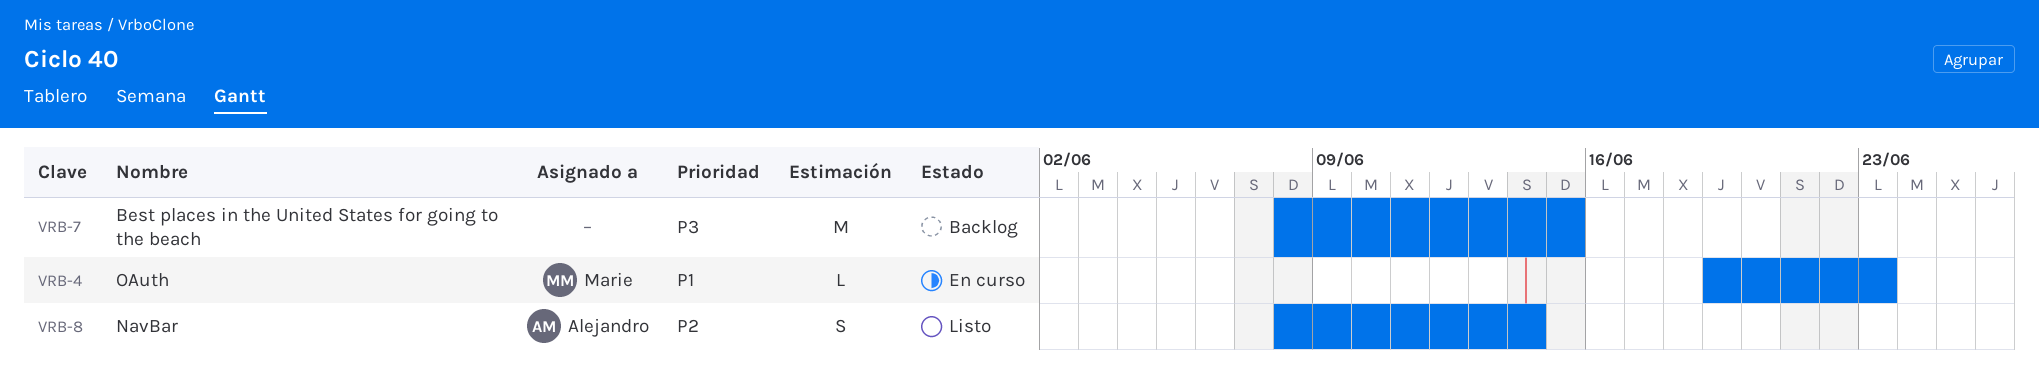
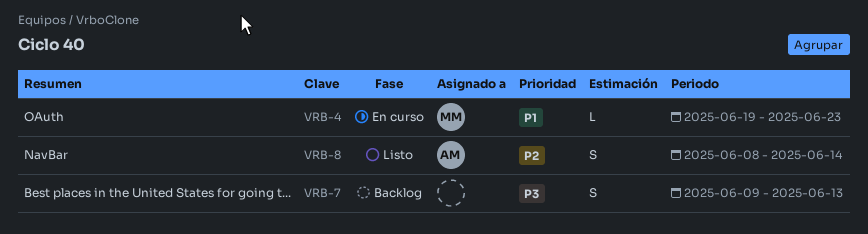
VRB-7, estimate: M -> S
VRB-7, start: Jun 8 -> Jun 9
VRB-7, due: Jun 15 -> Jun 13

